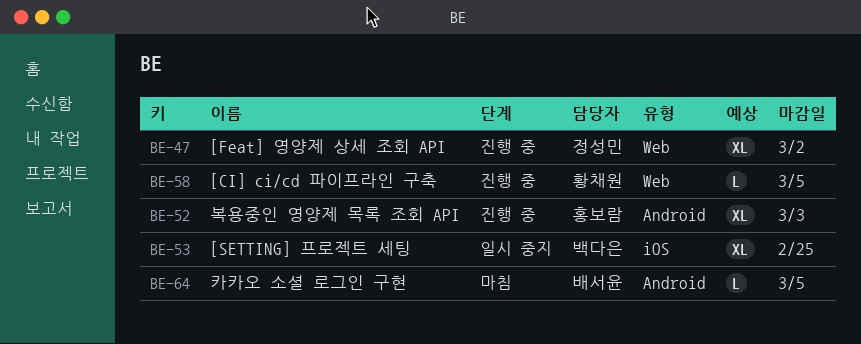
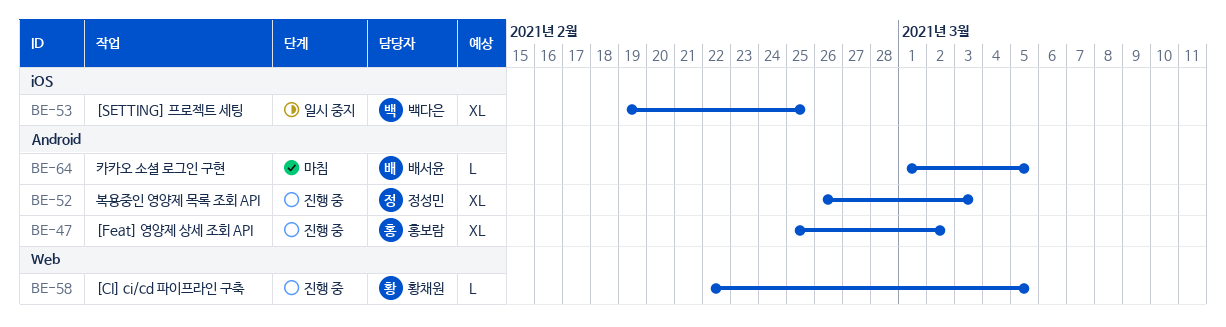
BE-47, owner: 정성민 -> 홍보람
BE-47, label: Web -> Android
BE-52, owner: 홍보람 -> 정성민

